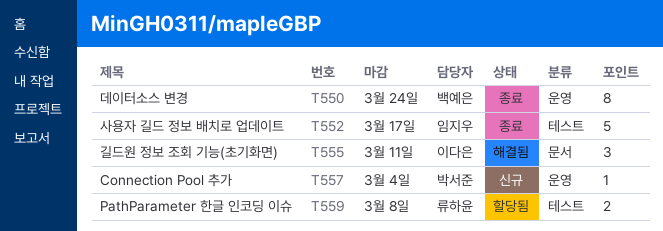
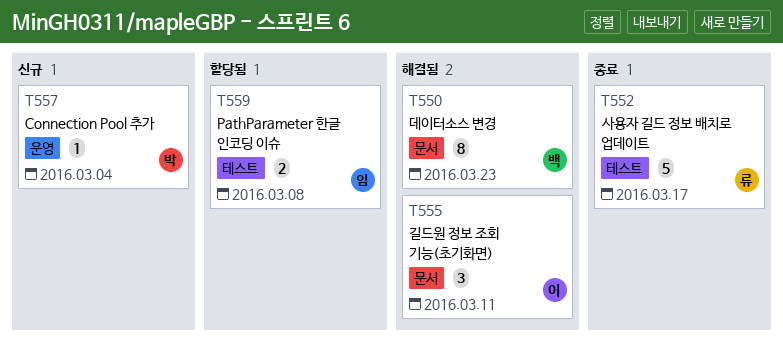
T550, status: 종료 -> 해결됨
T550, label: 운영 -> 문서
T550, due: Mar 24 -> Mar 23
T552, owner: 임지우 -> 류하윤
T559, owner: 류하윤 -> 임지우

